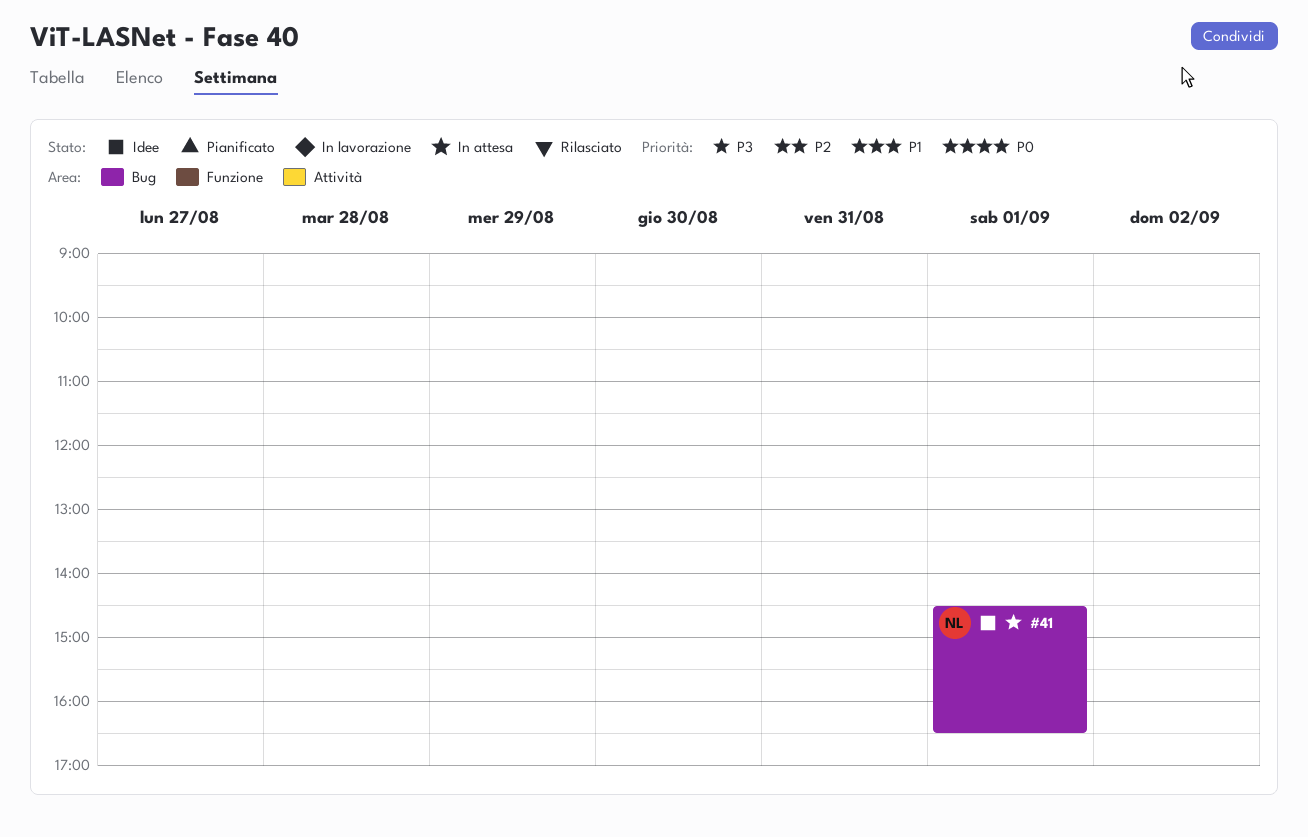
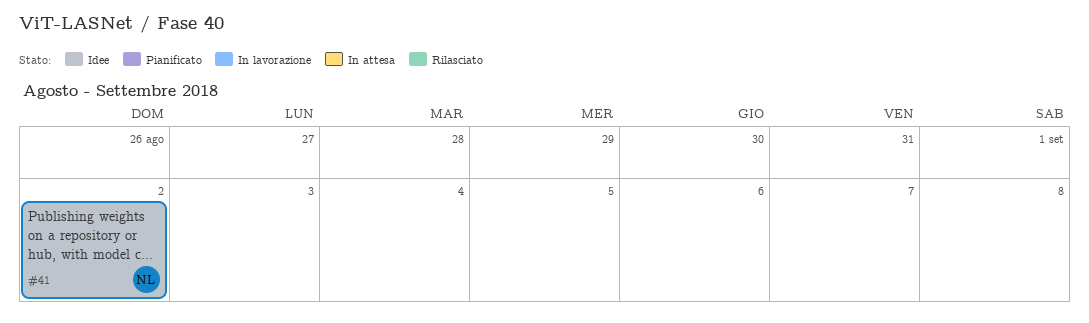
#41, day: Sep 1 -> Sep 2

